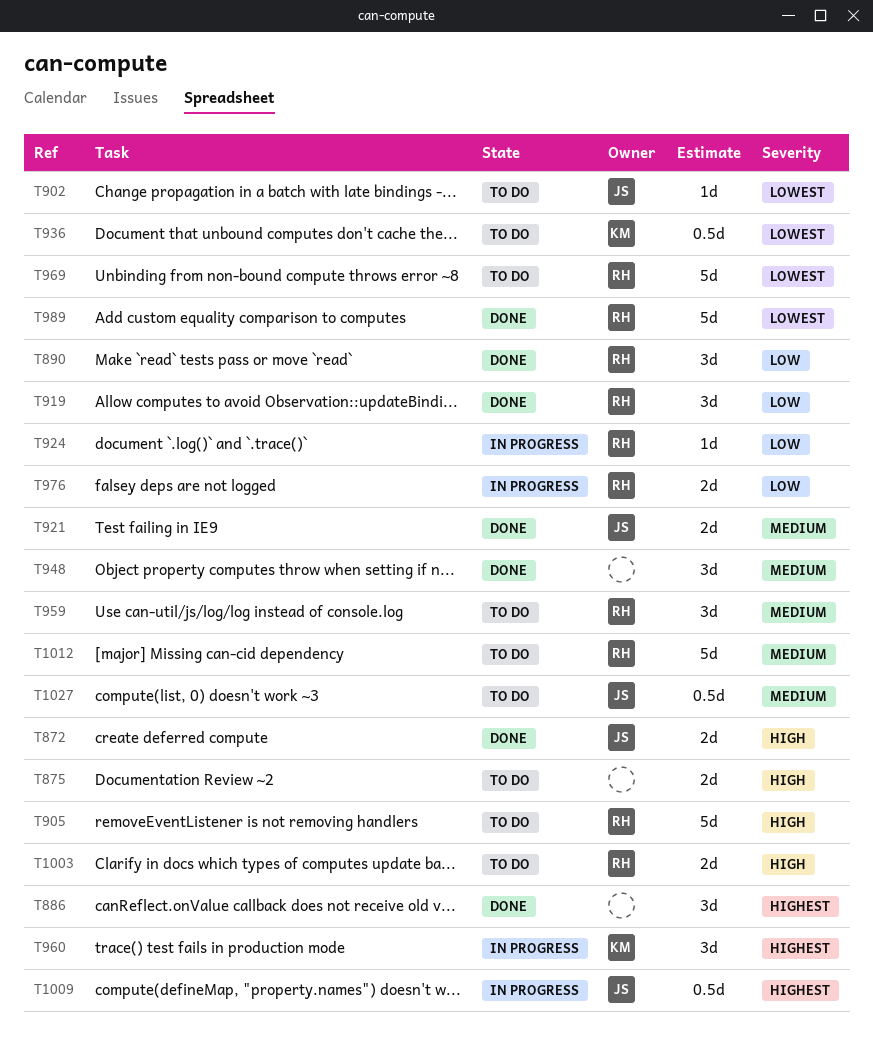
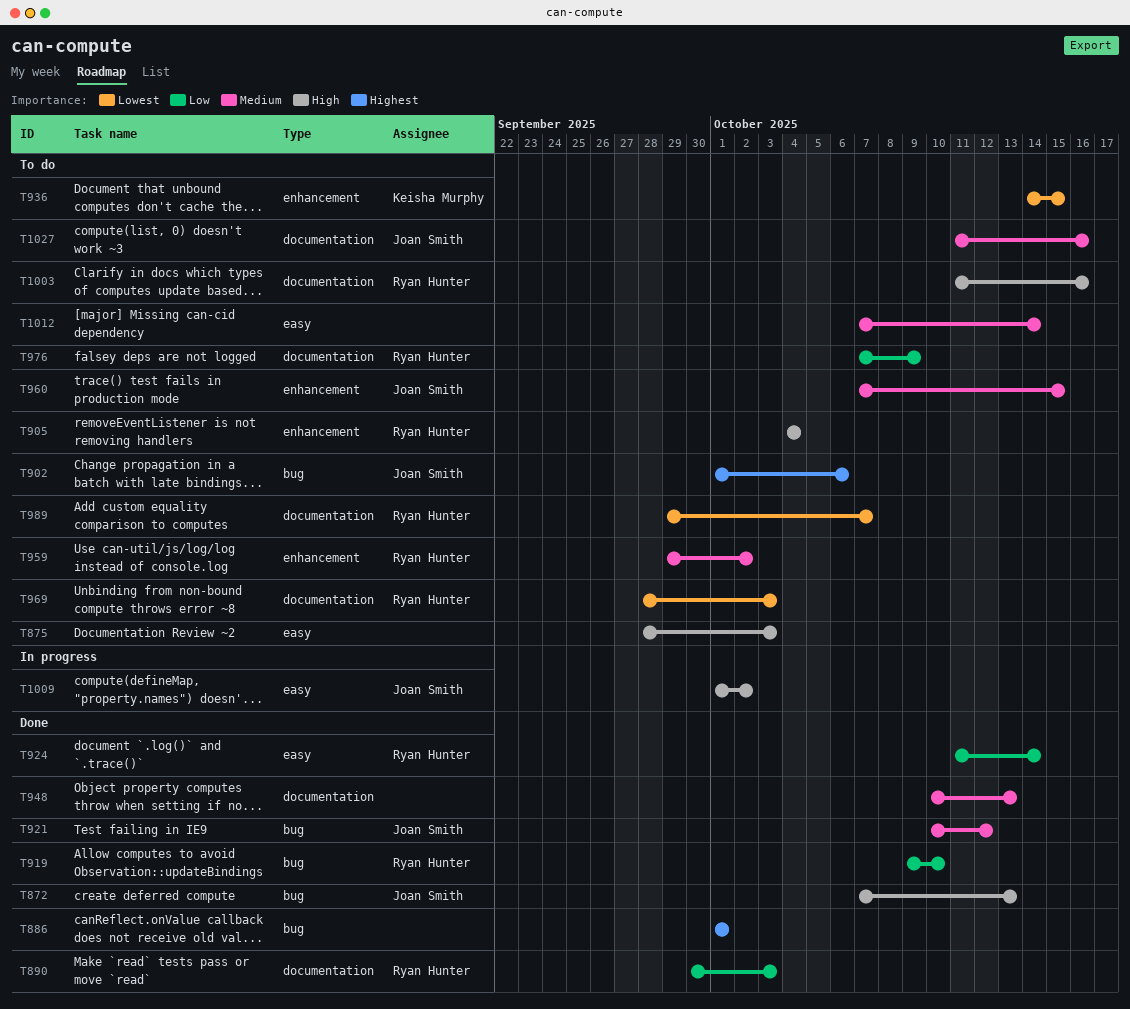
T902, priority: Lowest -> Highest
T924, status: In progress -> Done
T960, status: In progress -> To do
T960, owner: Keisha Murphy -> Joan Smith
T960, priority: Highest -> Medium
T976, status: In progress -> To do
T989, status: Done -> To do
T1009, priority: Highest -> High
T1012, owner: Ryan Hunter -> none

